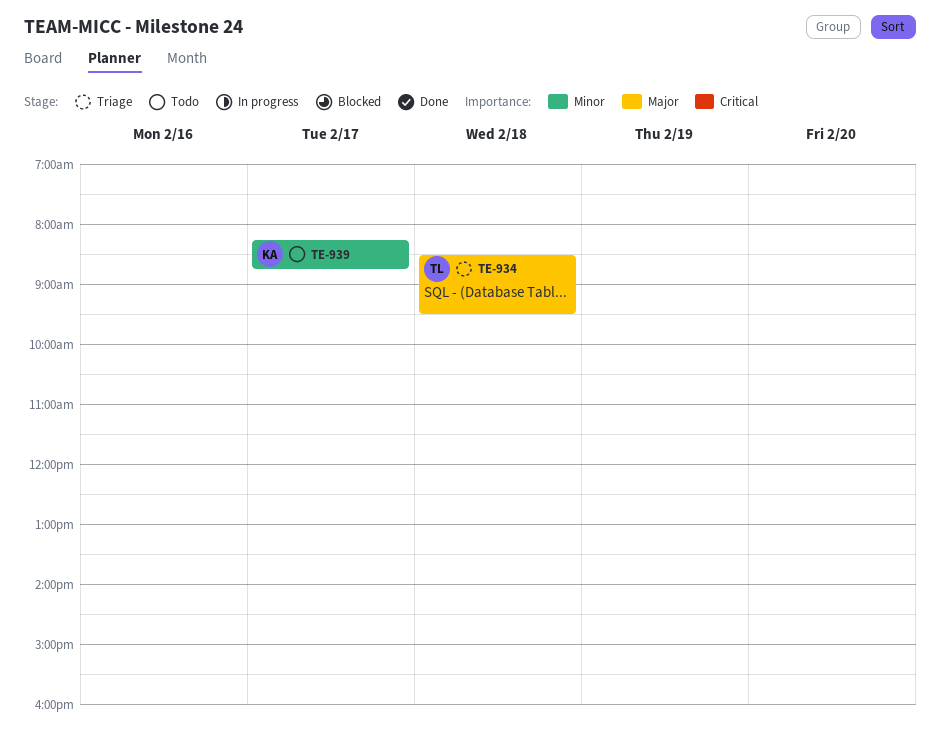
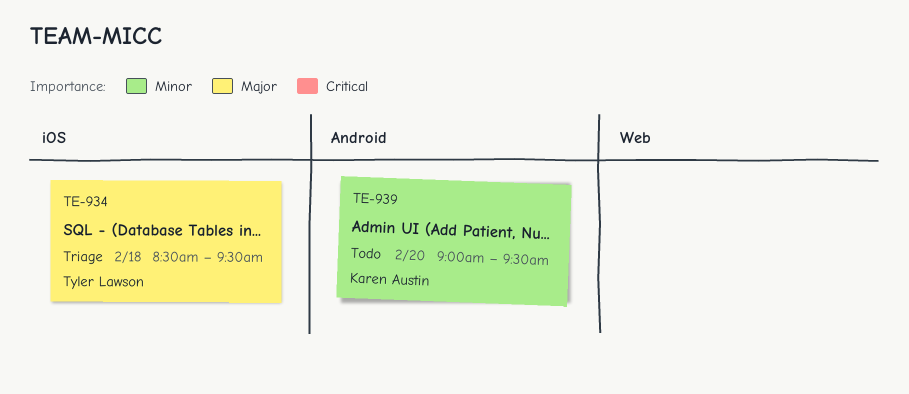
TE-939, day: Feb 17 -> Feb 20
TE-939, begins: 08:15 -> 09:00
TE-939, ends: 08:45 -> 09:30

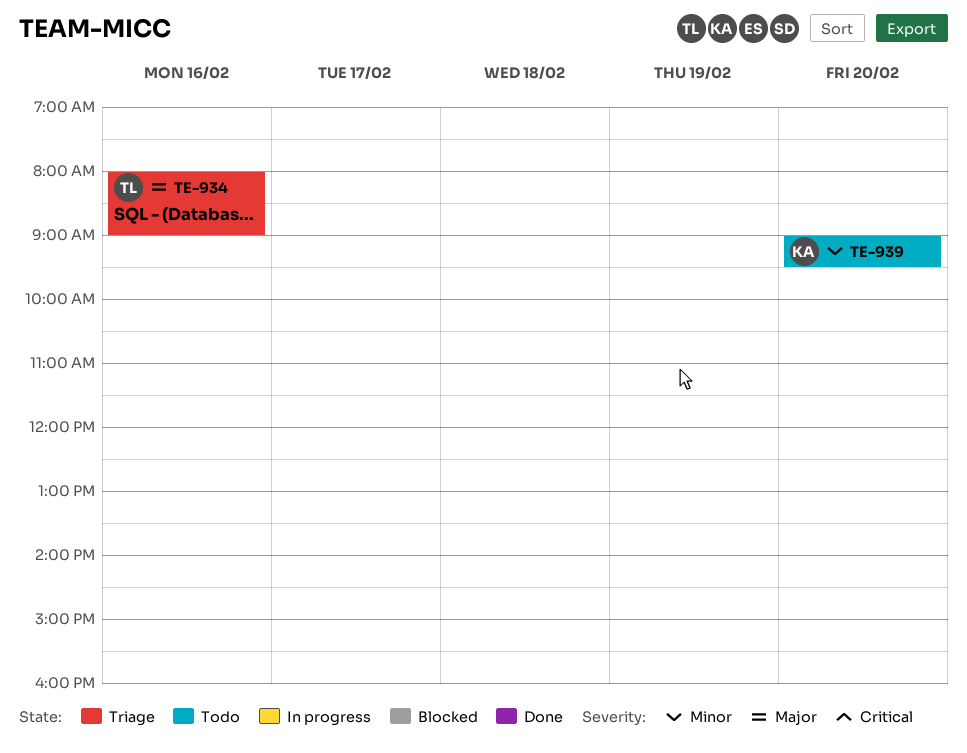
TE-934, day: Feb 18 -> Feb 16
TE-934, begins: 08:30 -> 08:00
TE-934, ends: 09:30 -> 09:00

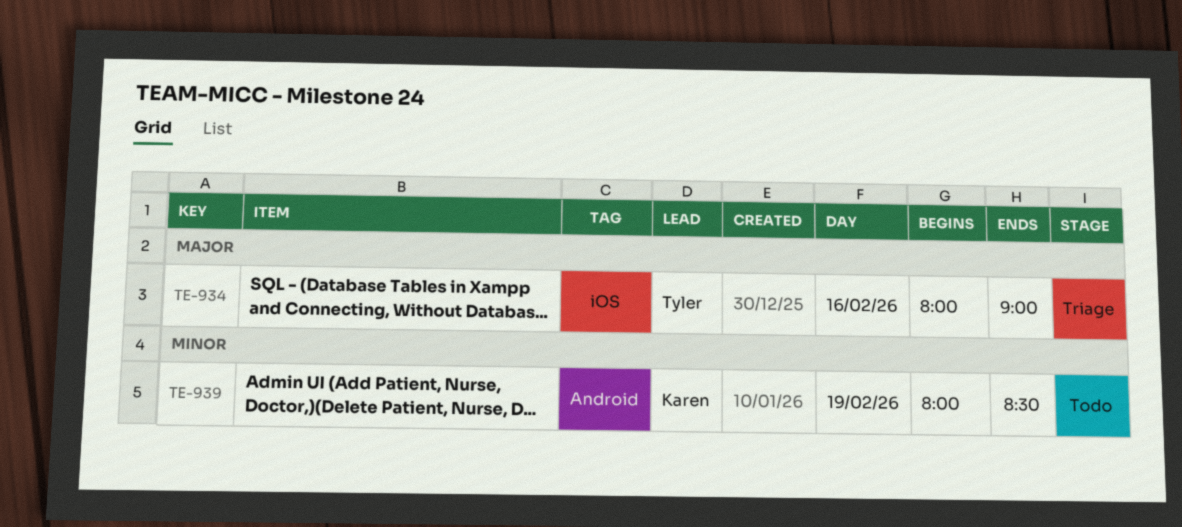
TE-939, day: Feb 20 -> Feb 19
TE-939, begins: 09:00 -> 08:00
TE-939, ends: 09:30 -> 08:30

